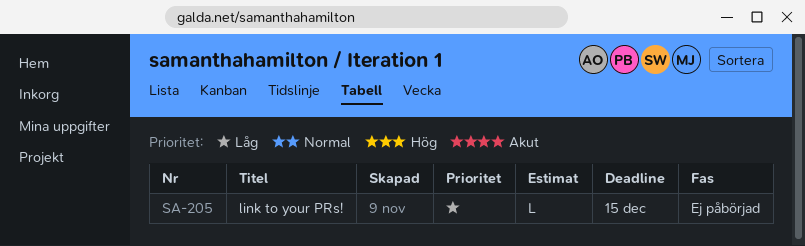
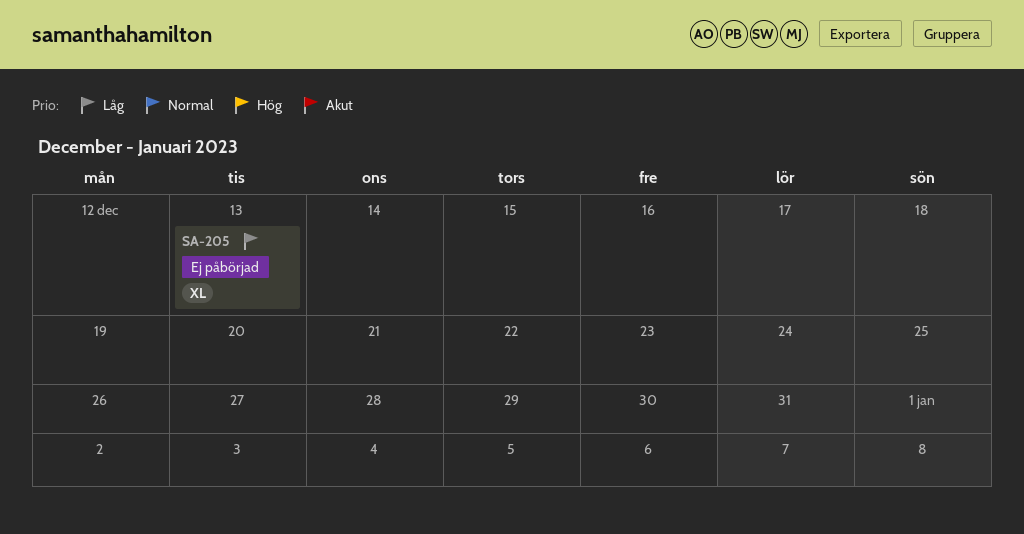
SA-205, estimate: L -> XL
SA-205, due: Dec 15 -> Dec 13

